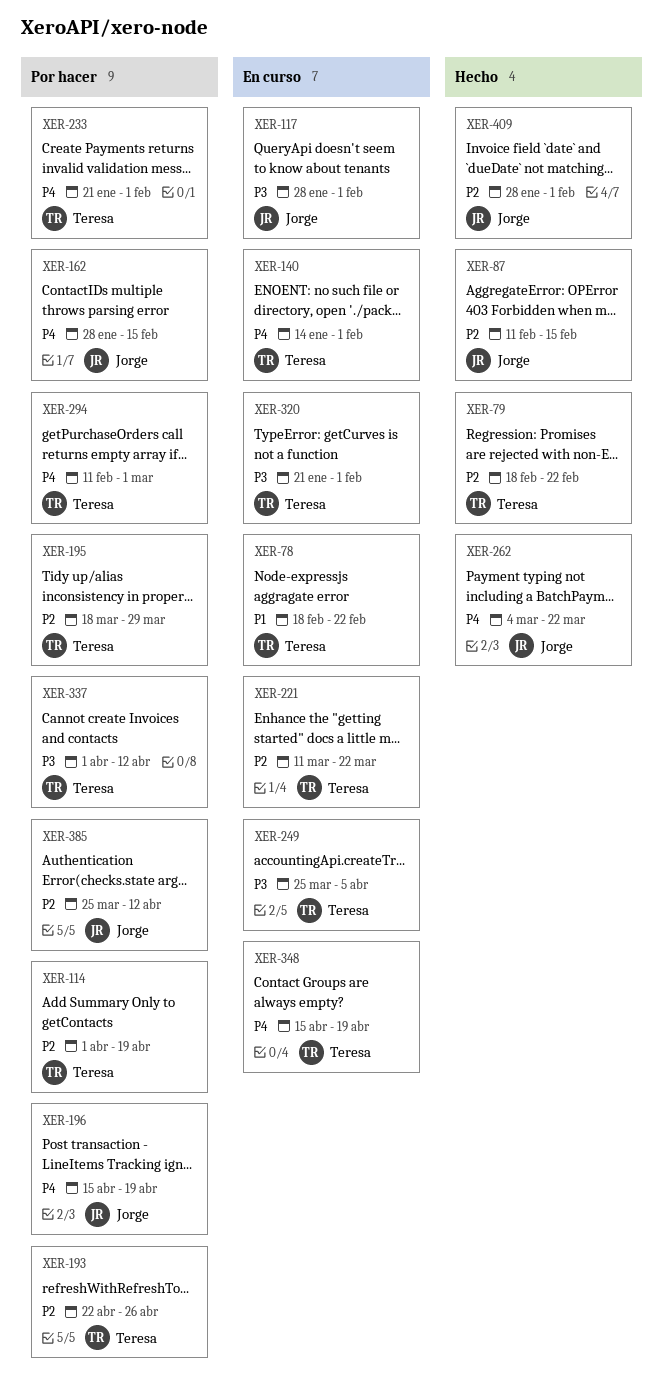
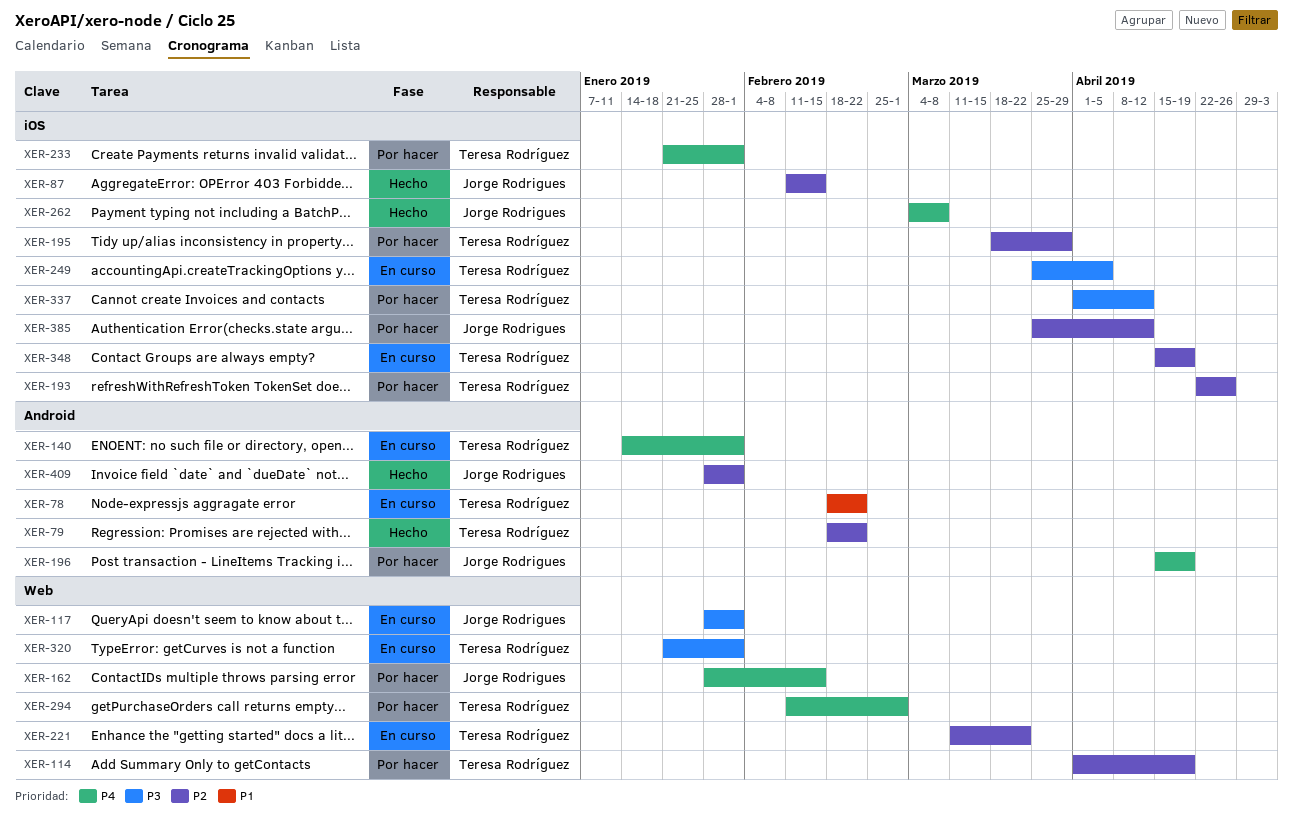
XER-262, due: Mar 22 -> Mar 8
XER-348, priority: P4 -> P2

